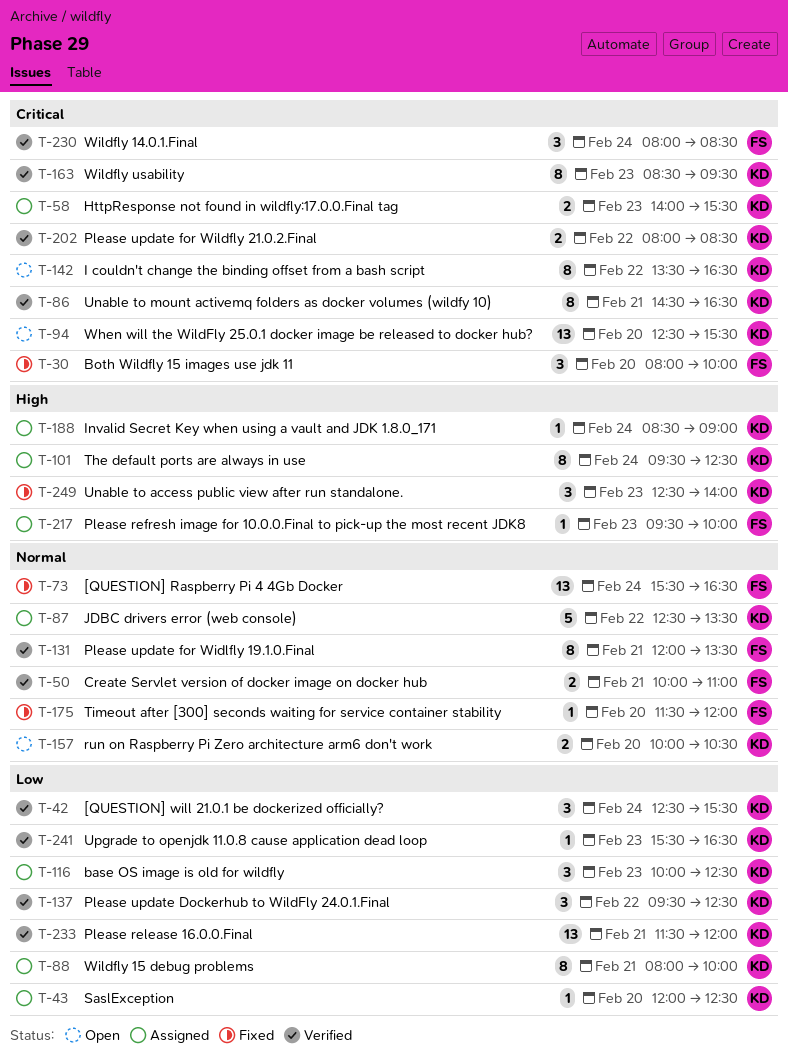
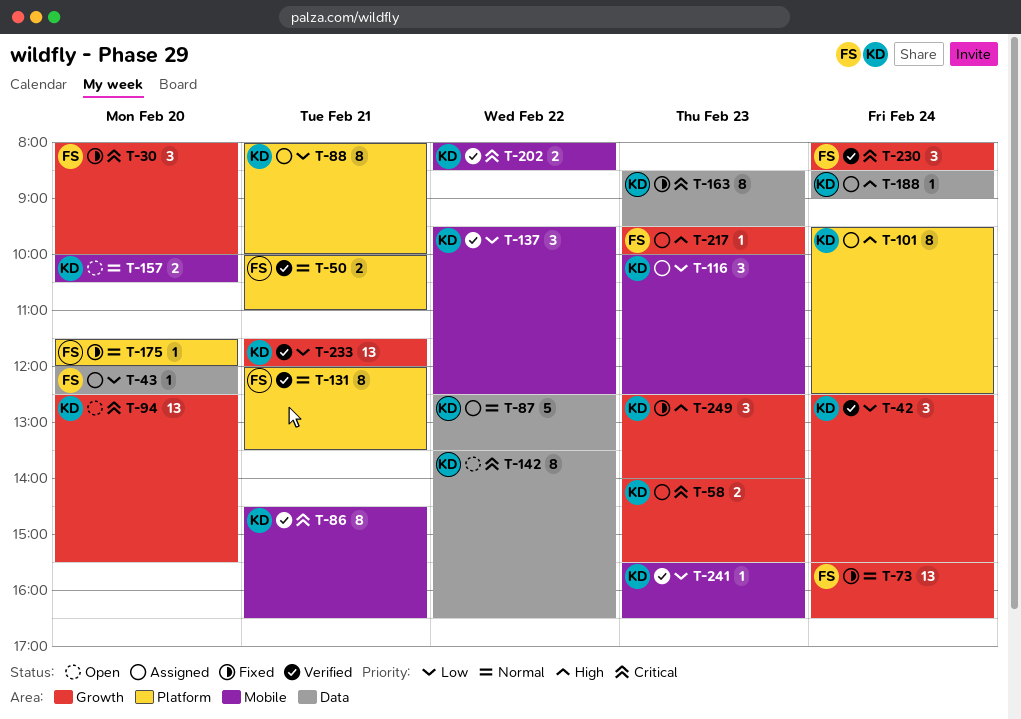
T-43, owner: KD -> FS
T-163, status: Verified -> Fixed

